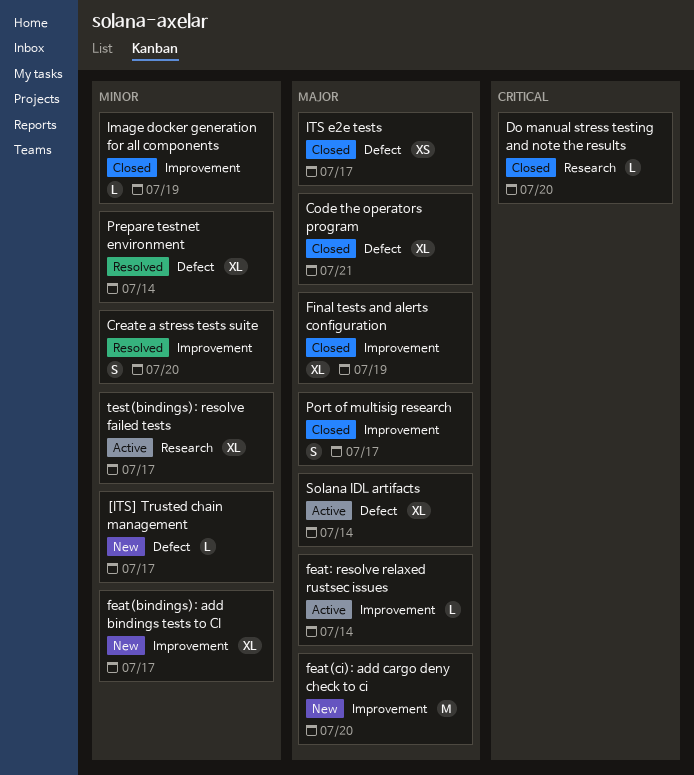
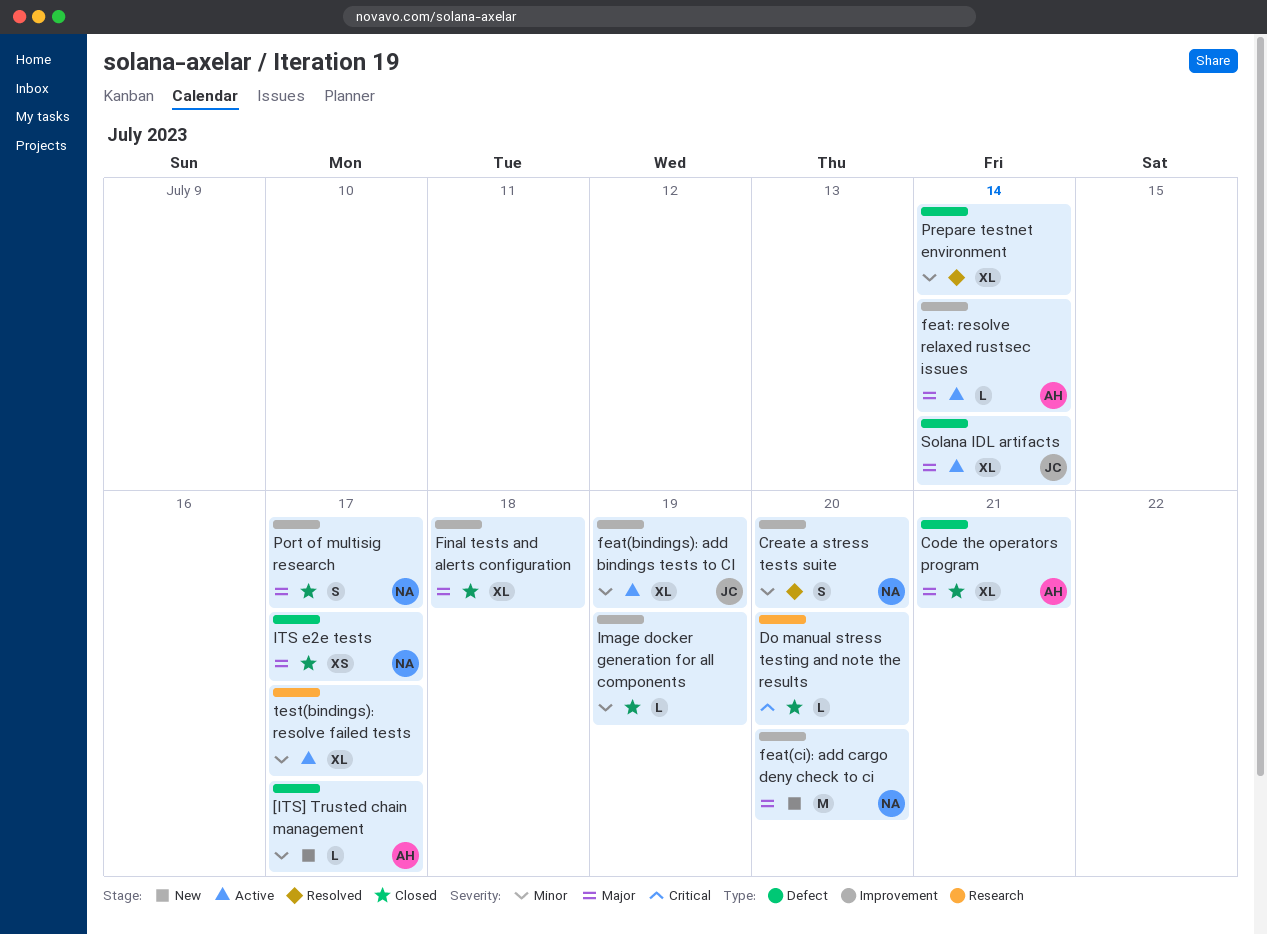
feat(bindings): add bindings tests to CI, status: New -> Active
feat(bindings): add bindings tests to CI, due: Jul 17 -> Jul 19
Final tests and alerts configuration, due: Jul 19 -> Jul 18

